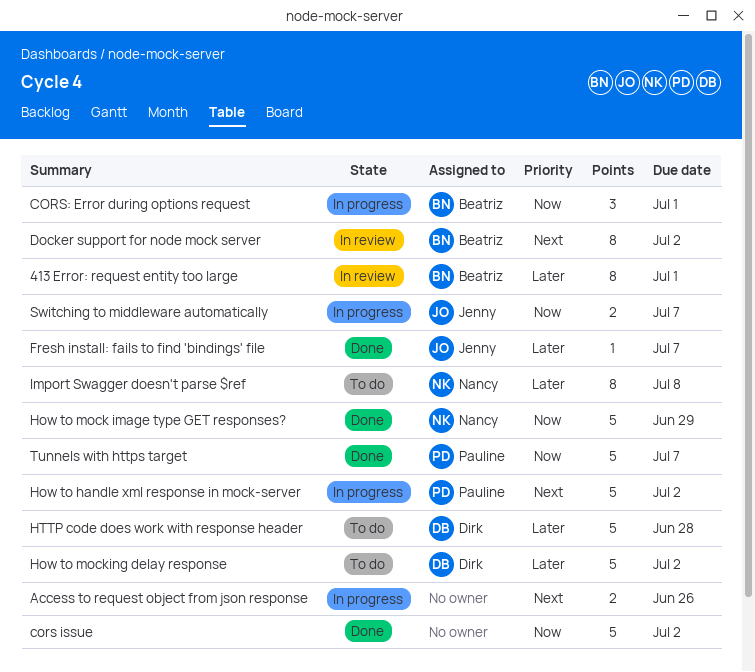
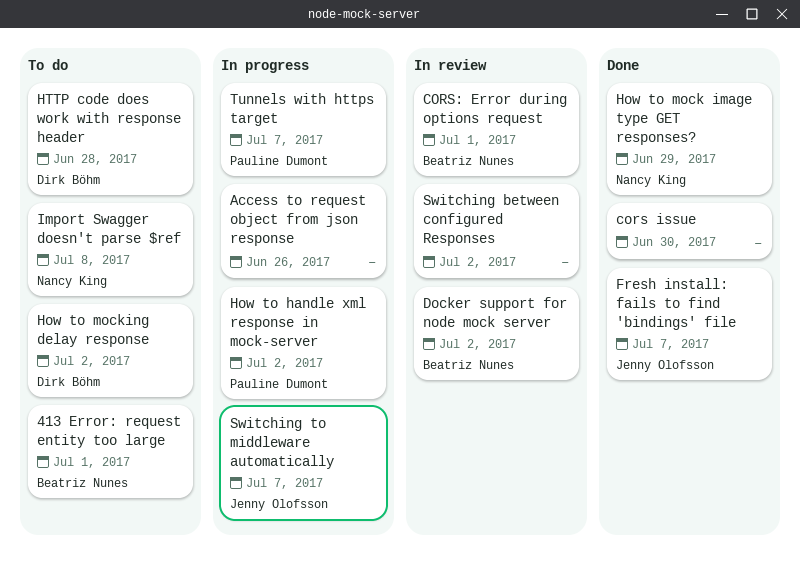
413 Error: request entity too large, status: In review -> To do
cors issue, due: Jul 2 -> Jun 30
CORS: Error during options request, status: In progress -> In review
Switching between configured Responses: none -> present
Tunnels with https target, status: Done -> In progress

